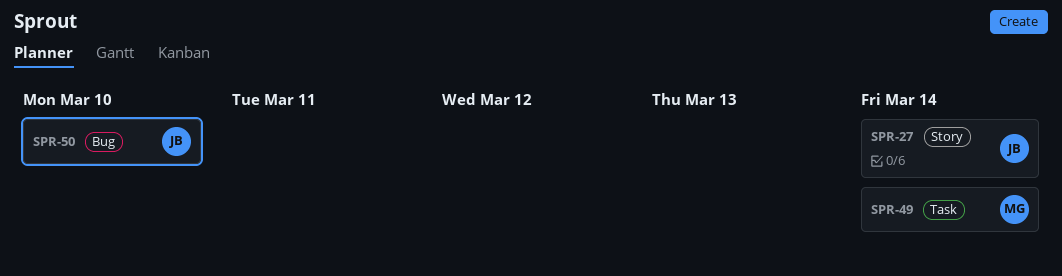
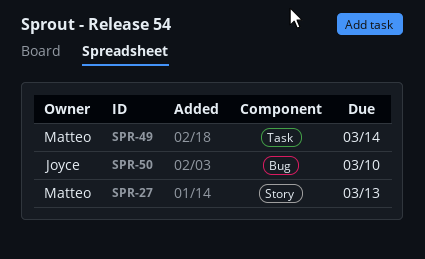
SPR-27, owner: Joyce -> Matteo
SPR-27, due: Mar 14 -> Mar 13

